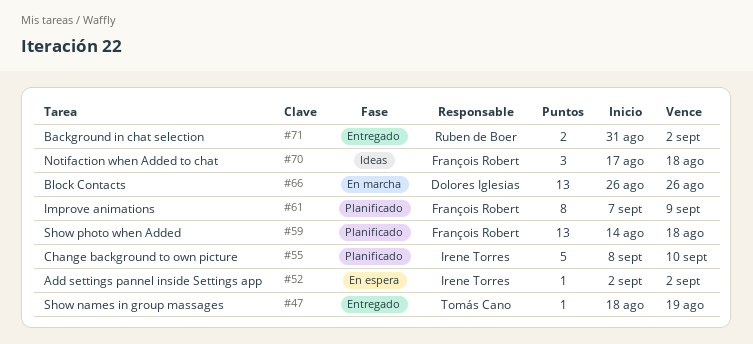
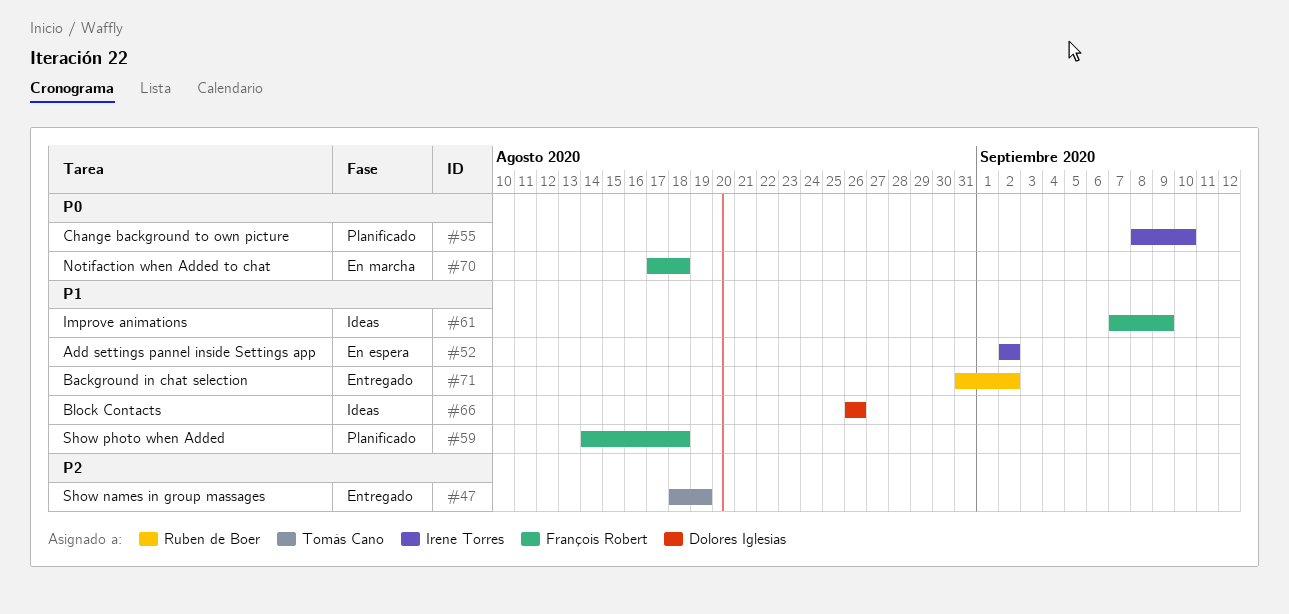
#61, status: Planificado -> Ideas
#66, status: En marcha -> Ideas
#70, status: Ideas -> En marcha

